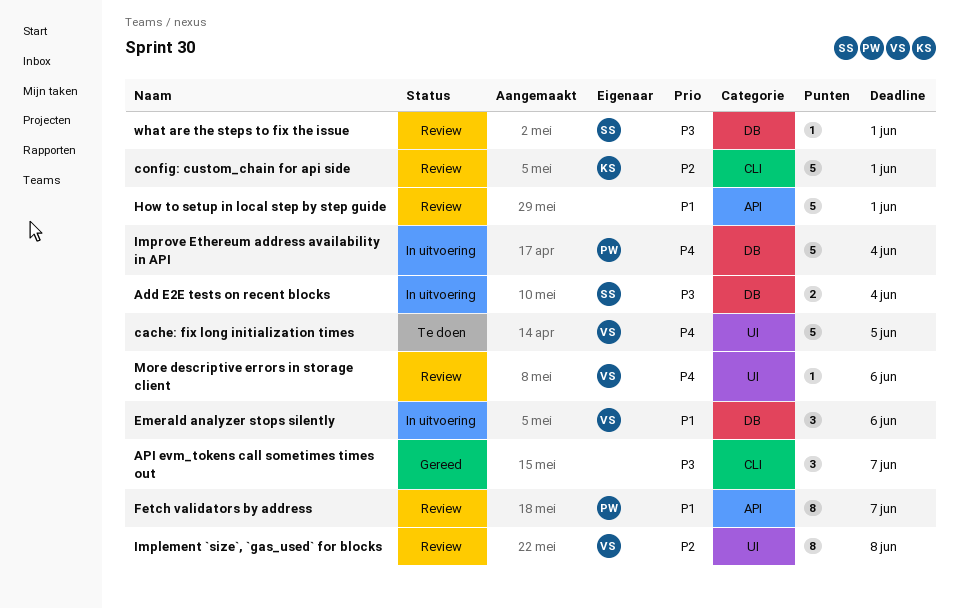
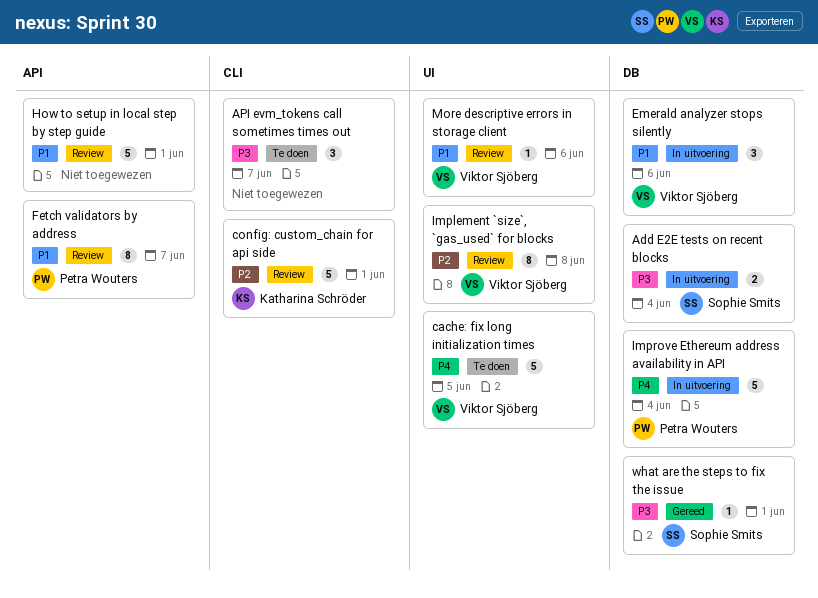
API evm_tokens call sometimes times out, status: Gereed -> Te doen
More descriptive errors in storage client, priority: P4 -> P1
what are the steps to fix the issue, status: Review -> Gereed

